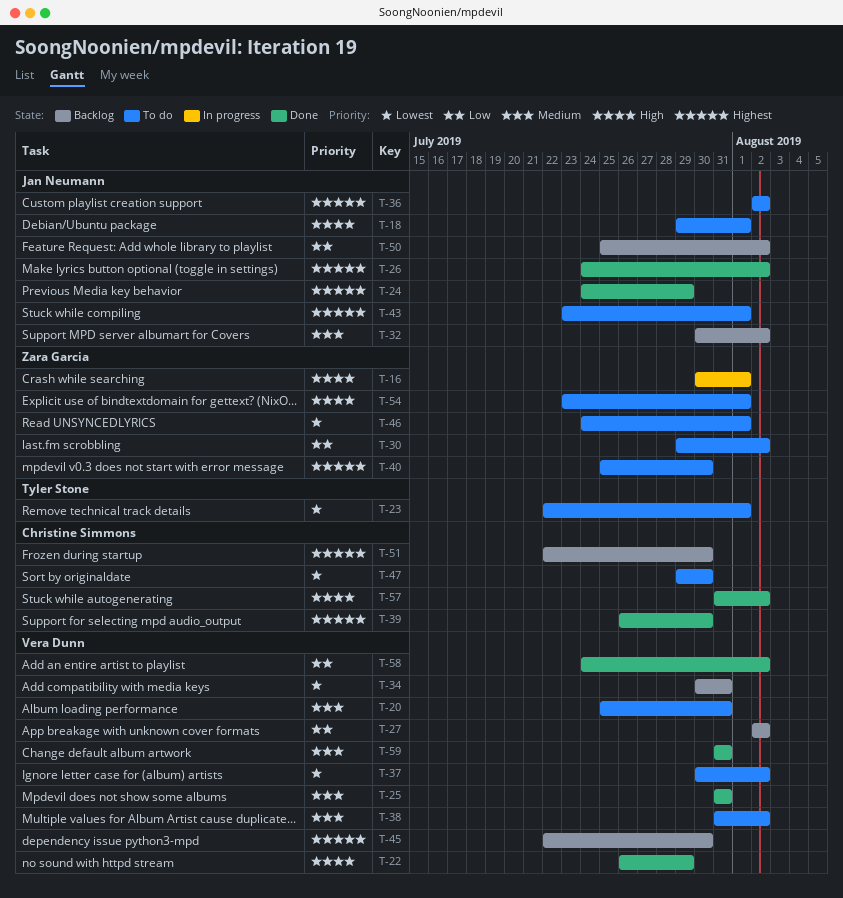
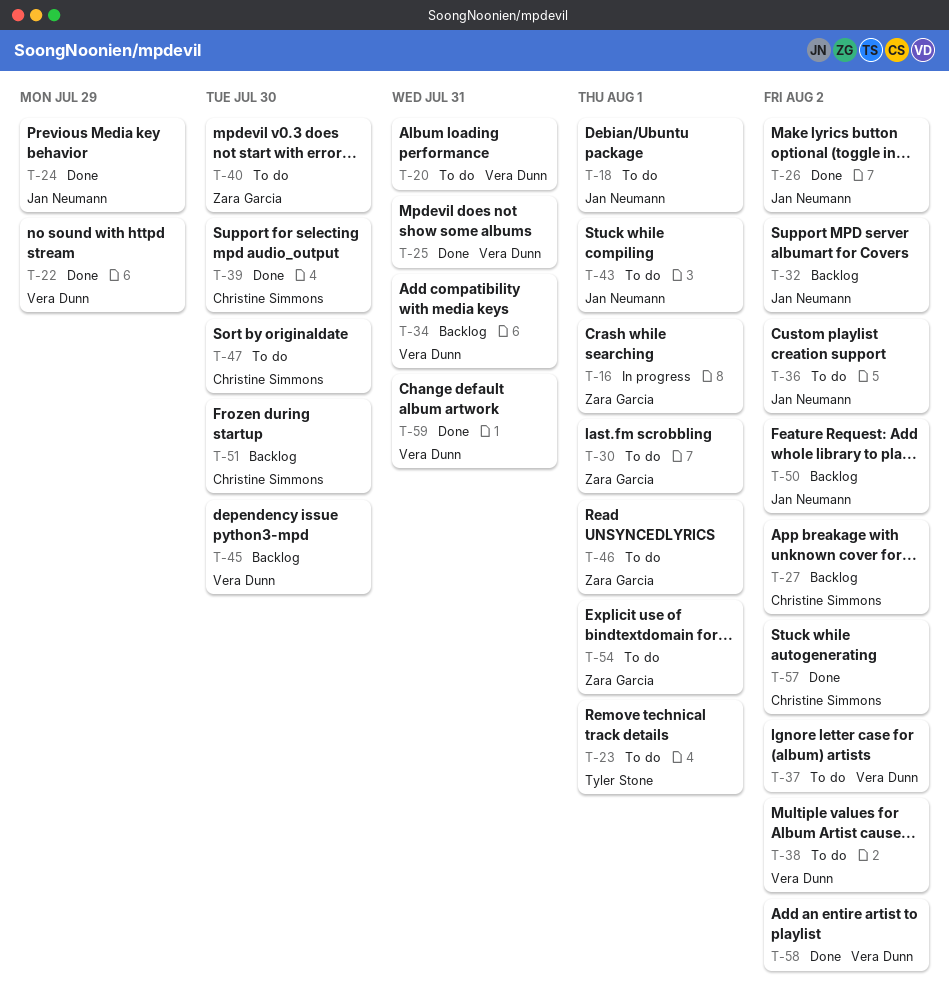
T-27, owner: Vera Dunn -> Christine Simmons
T-30, due: Aug 2 -> Aug 1

